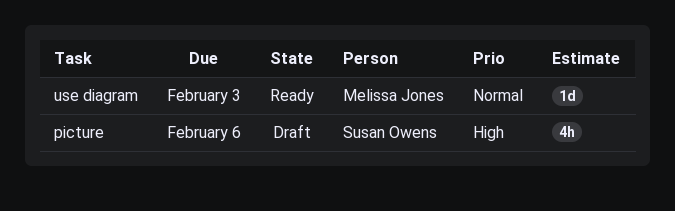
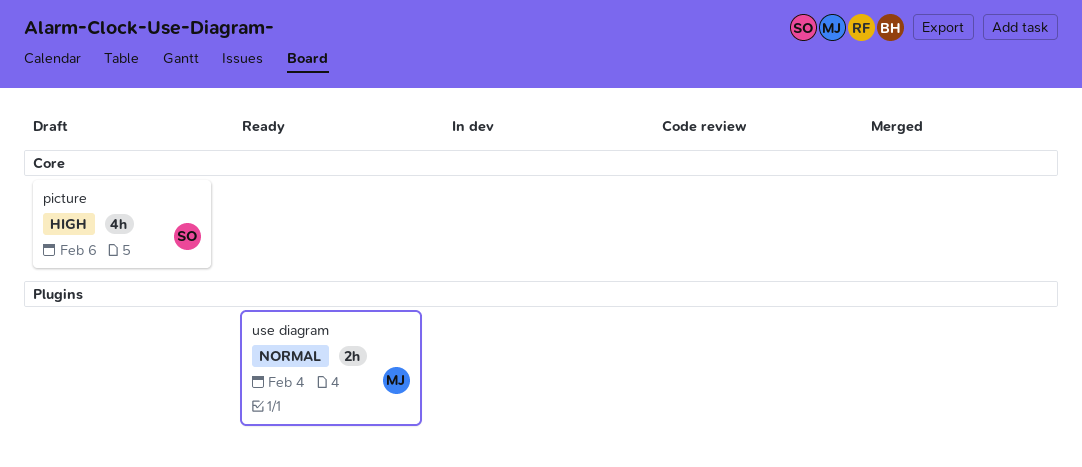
use diagram, estimate: 1d -> 2h
use diagram, due: Feb 3 -> Feb 4

